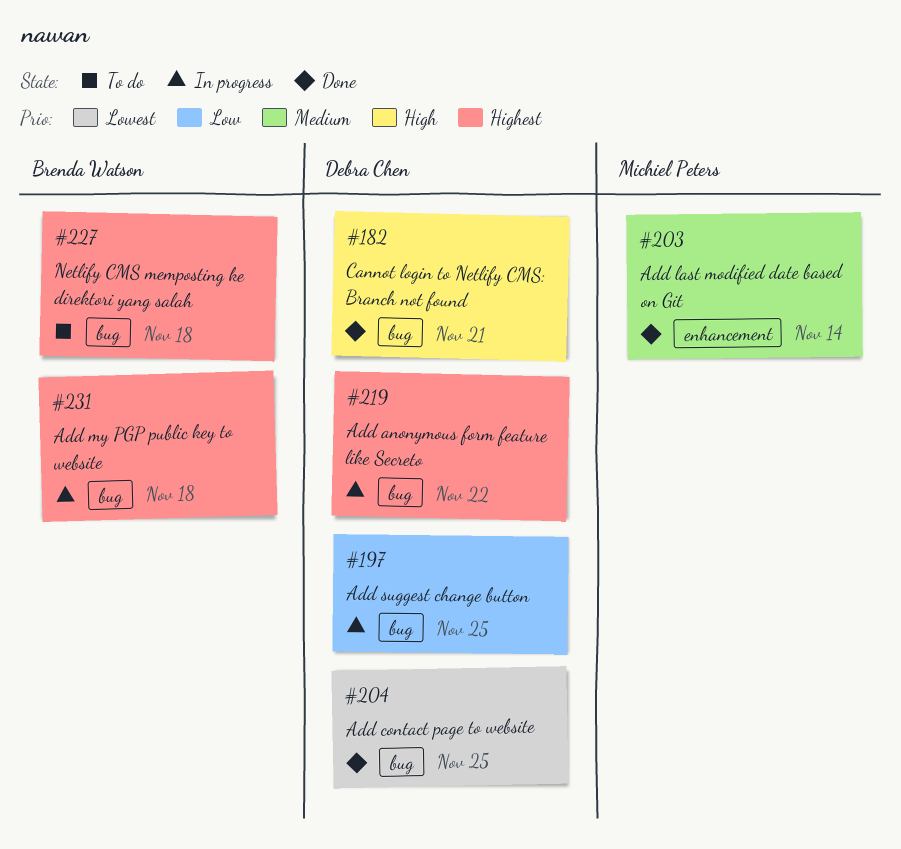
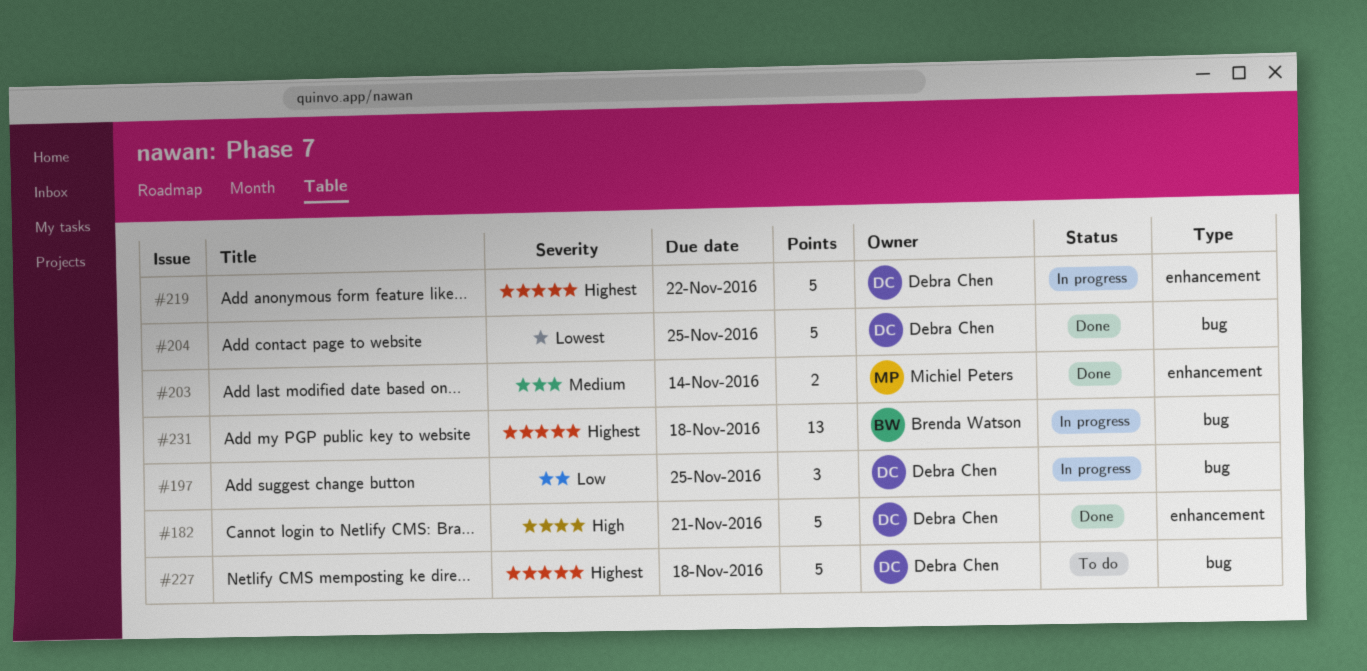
#182, label: bug -> enhancement
#219, label: bug -> enhancement
#227, owner: Brenda Watson -> Debra Chen

